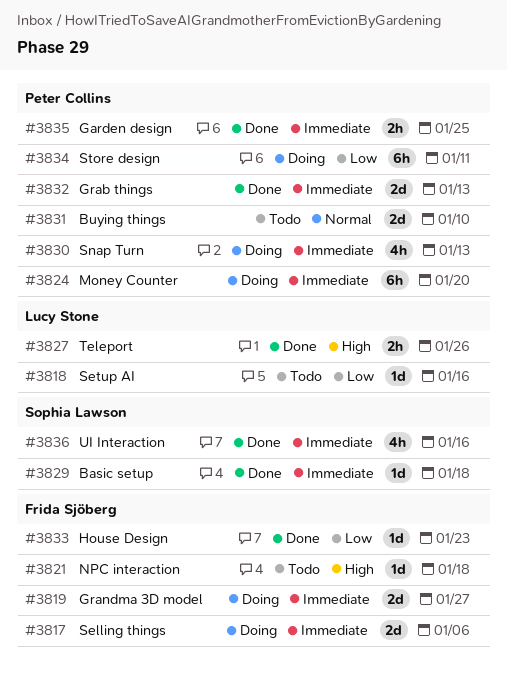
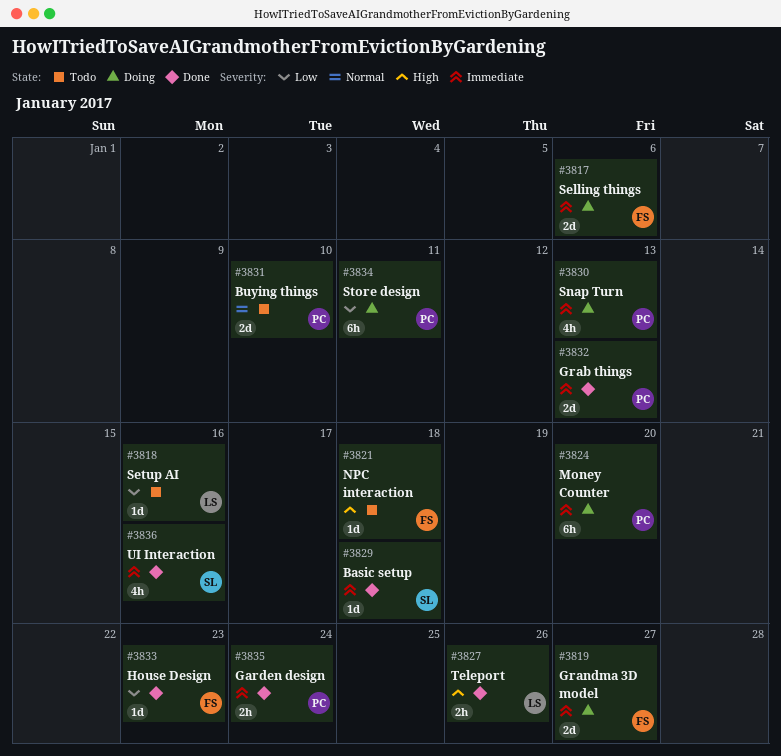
#3835, due: Jan 25 -> Jan 24

